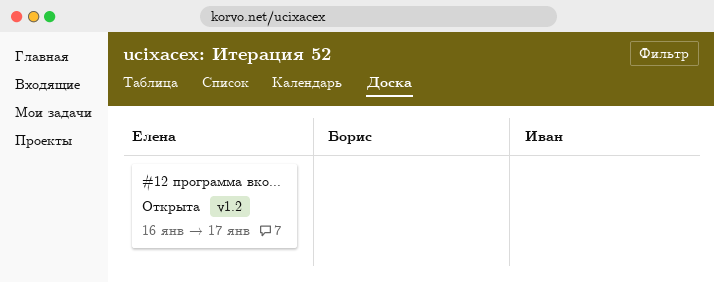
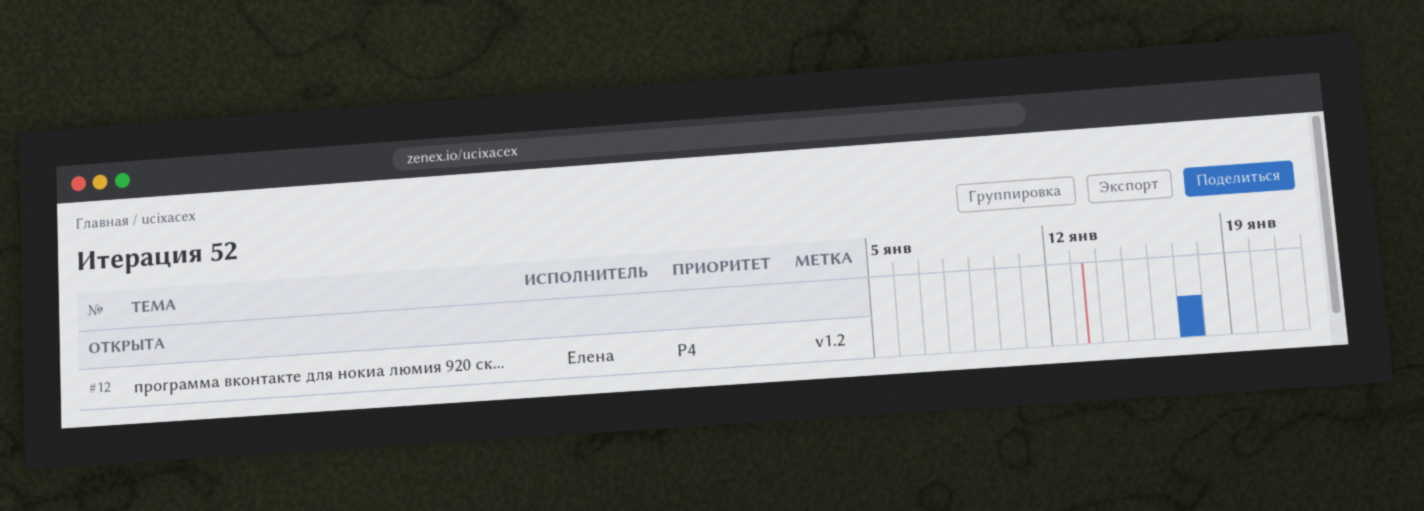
#12, start: Jan 16 -> Jan 17

